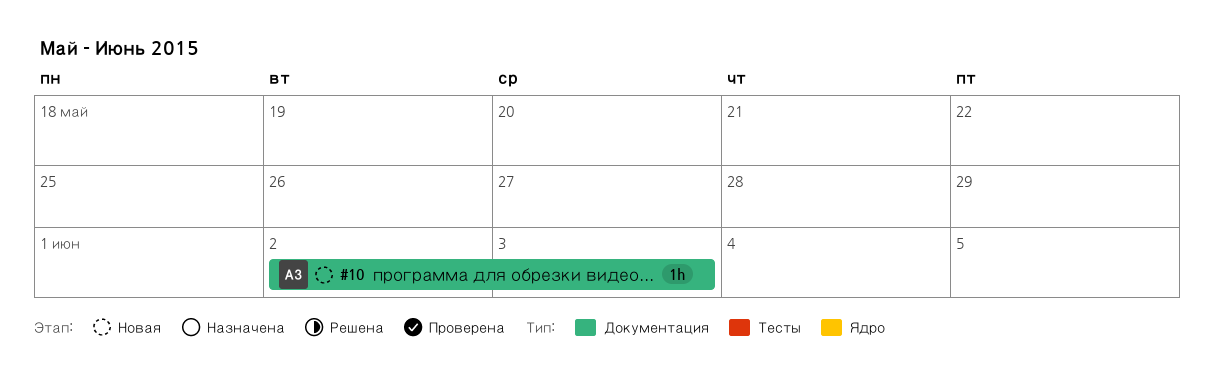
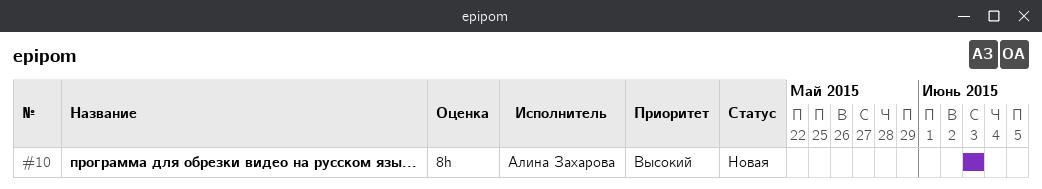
#10, estimate: 1h -> 8h
#10, start: Jun 2 -> Jun 3

